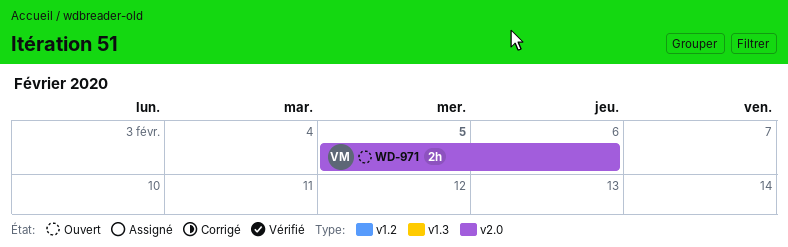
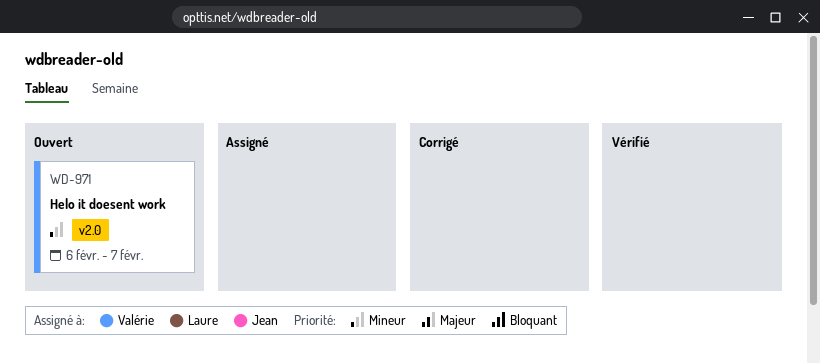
WD-971, start: Feb 5 -> Feb 6
WD-971, due: Feb 6 -> Feb 7

